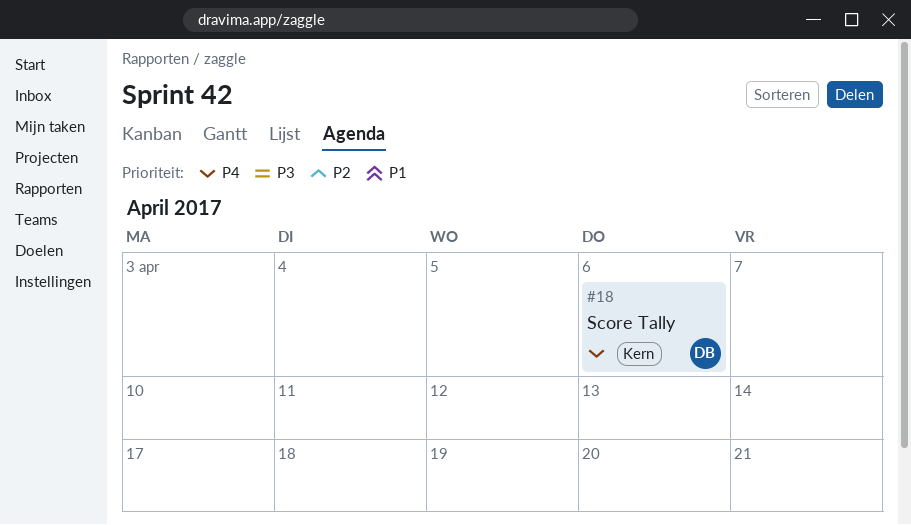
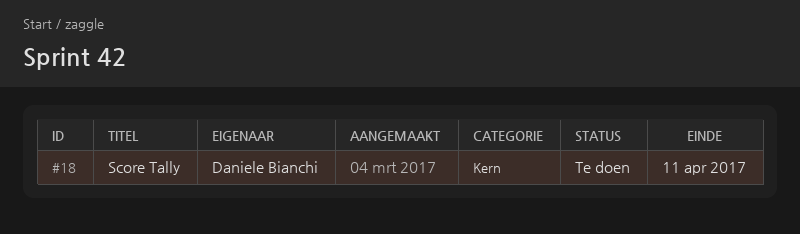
#18, due: Apr 6 -> Apr 11

